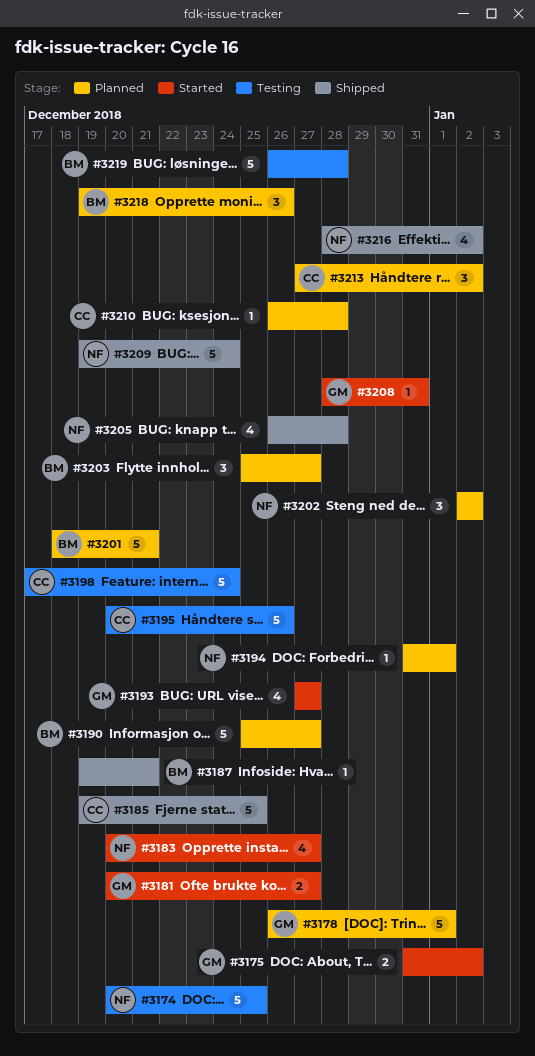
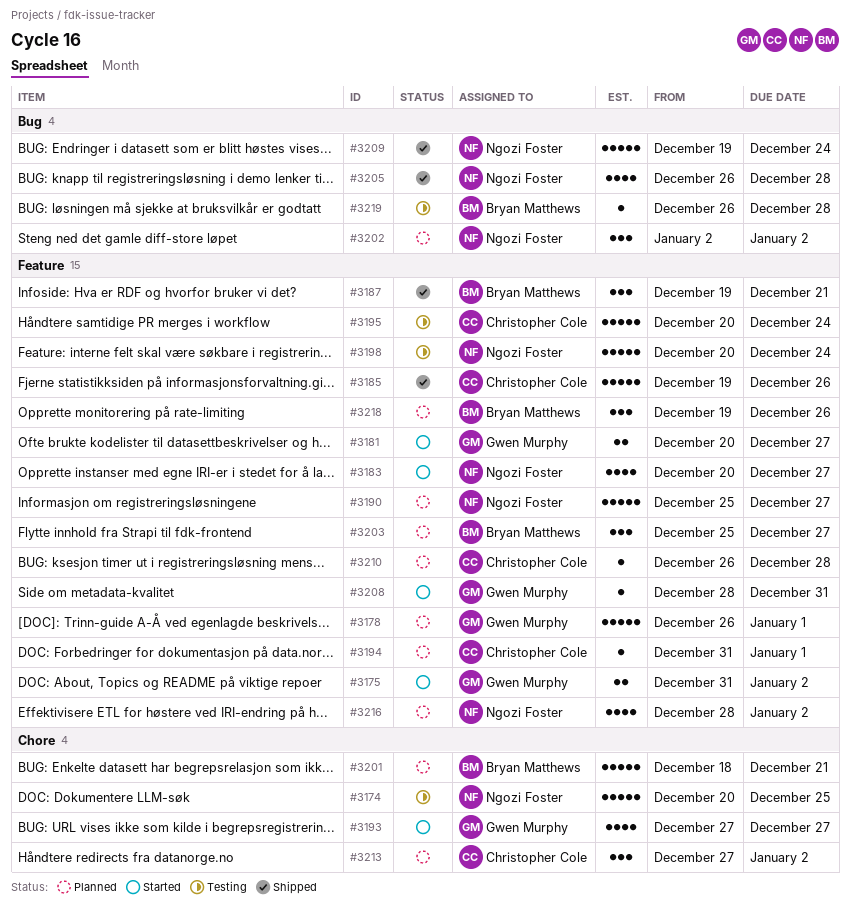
#3185, due: Dec 25 -> Dec 26
#3187, estimate: 1 -> 3
#3190, owner: Bryan Matthews -> Ngozi Foster
#3194, owner: Ngozi Foster -> Christopher Cole
#3195, due: Dec 26 -> Dec 24
#3198, owner: Christopher Cole -> Ngozi Foster
#3198, start: Dec 17 -> Dec 20
#3216, status: Shipped -> Planned
#3219, estimate: 5 -> 1

